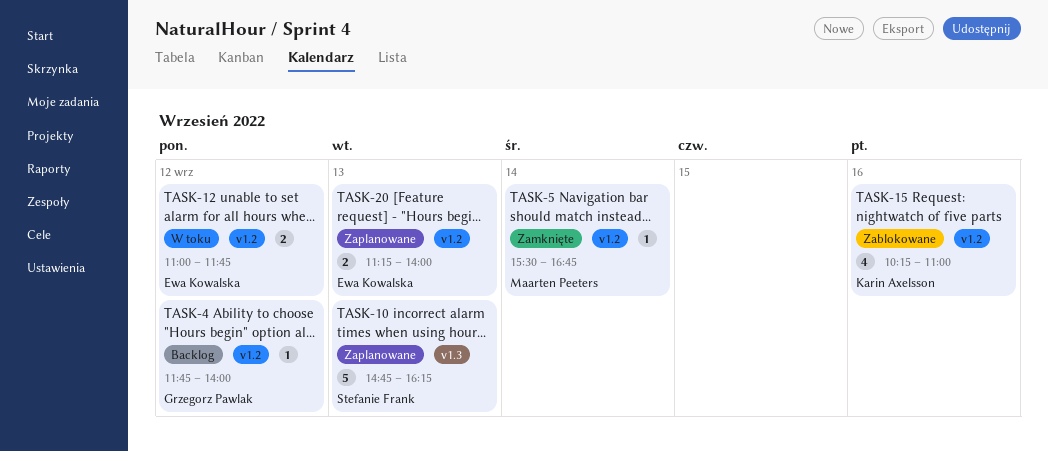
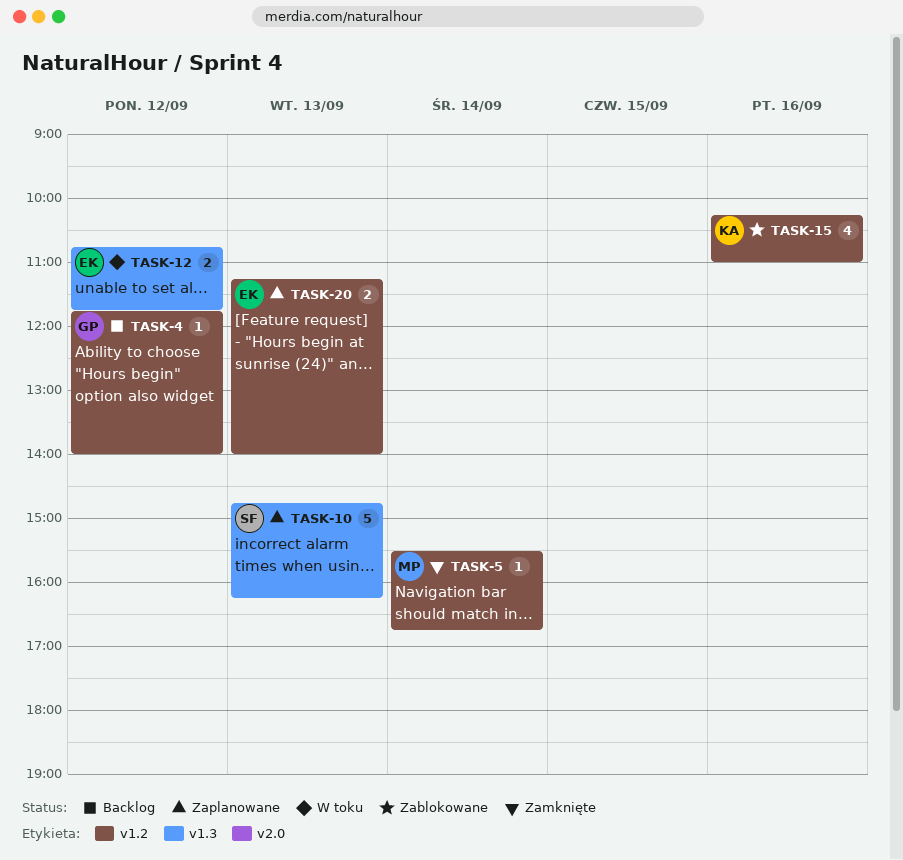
TASK-12, label: v1.2 -> v1.3
TASK-12, begins: 11:00 -> 10:45

